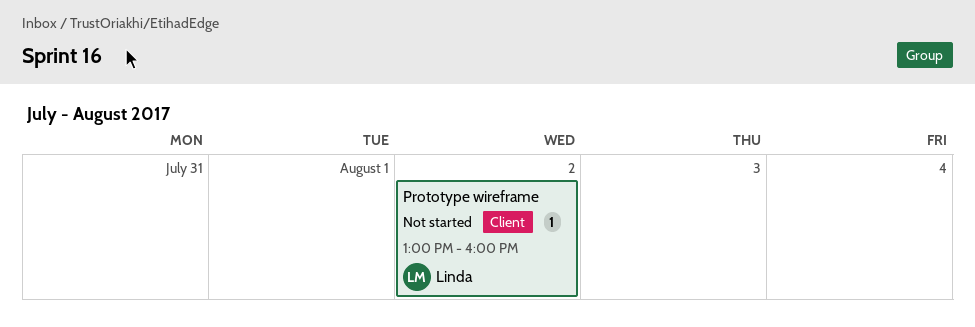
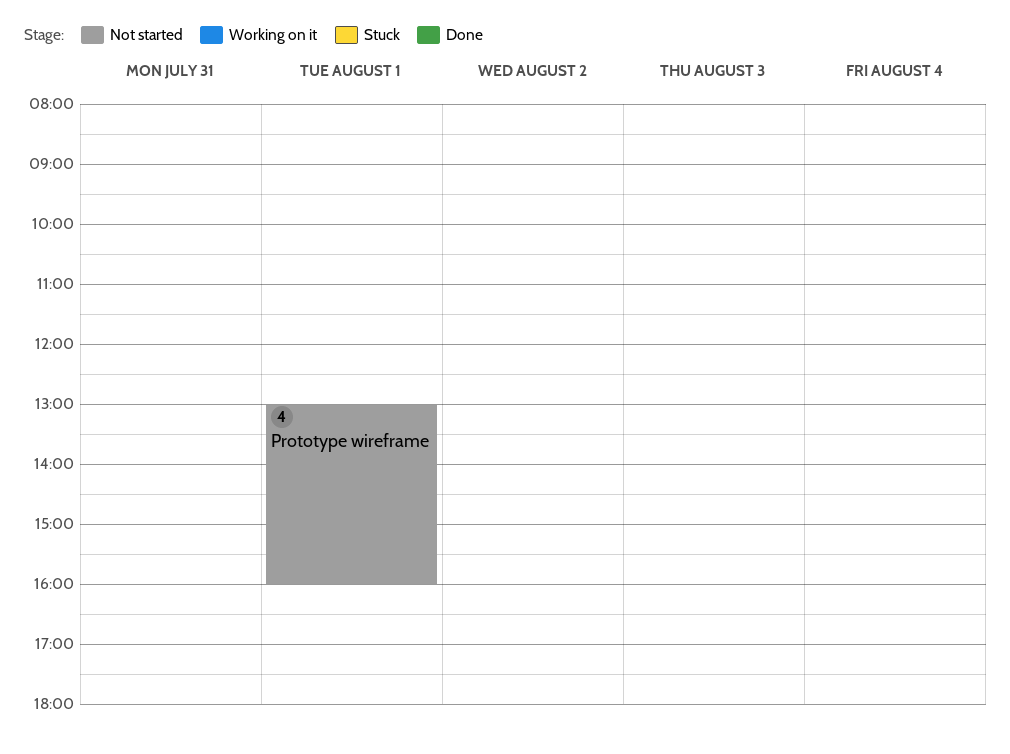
Prototype wireframe, estimate: 1 -> 4
Prototype wireframe, day: Aug 2 -> Aug 1

